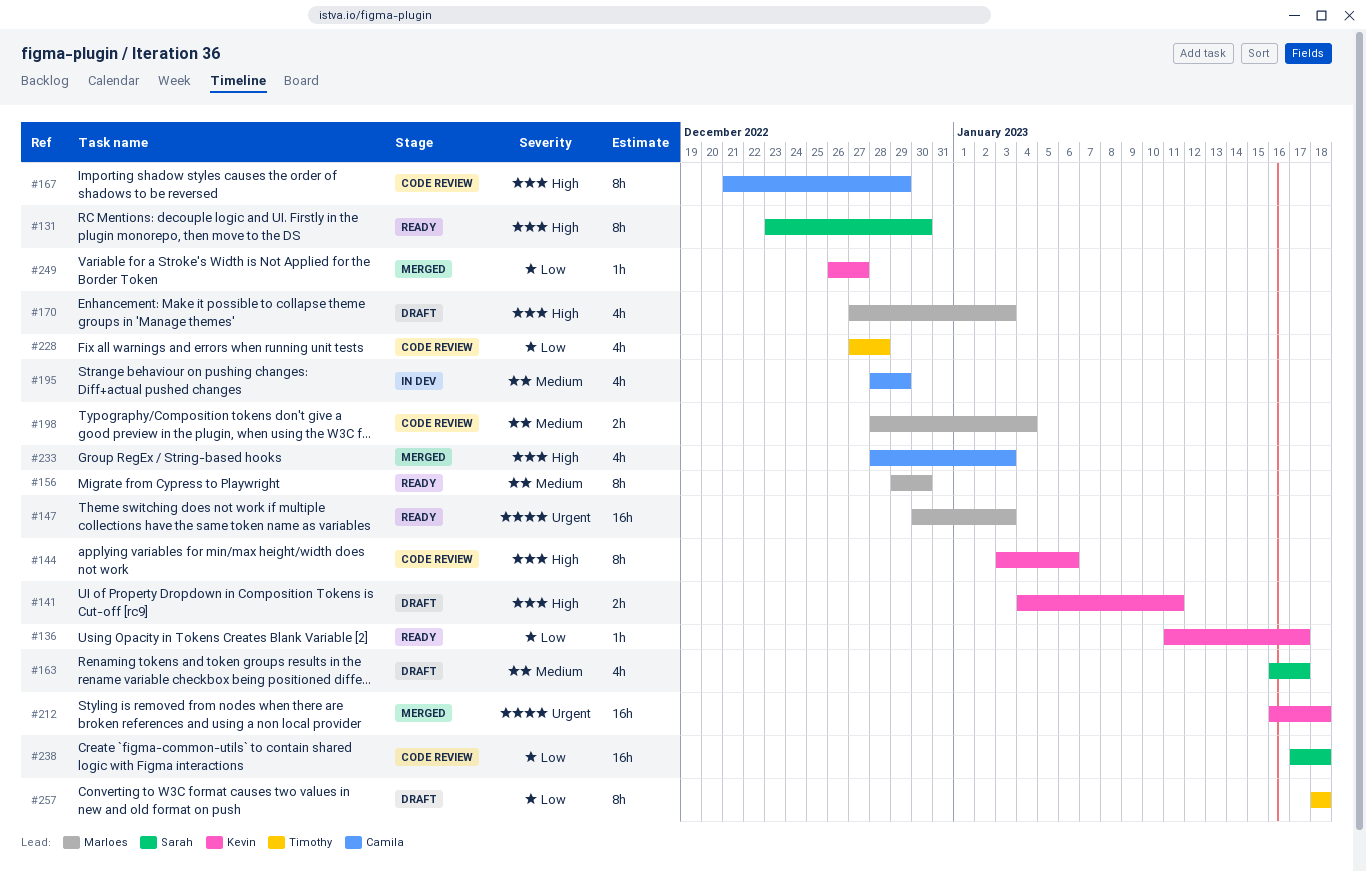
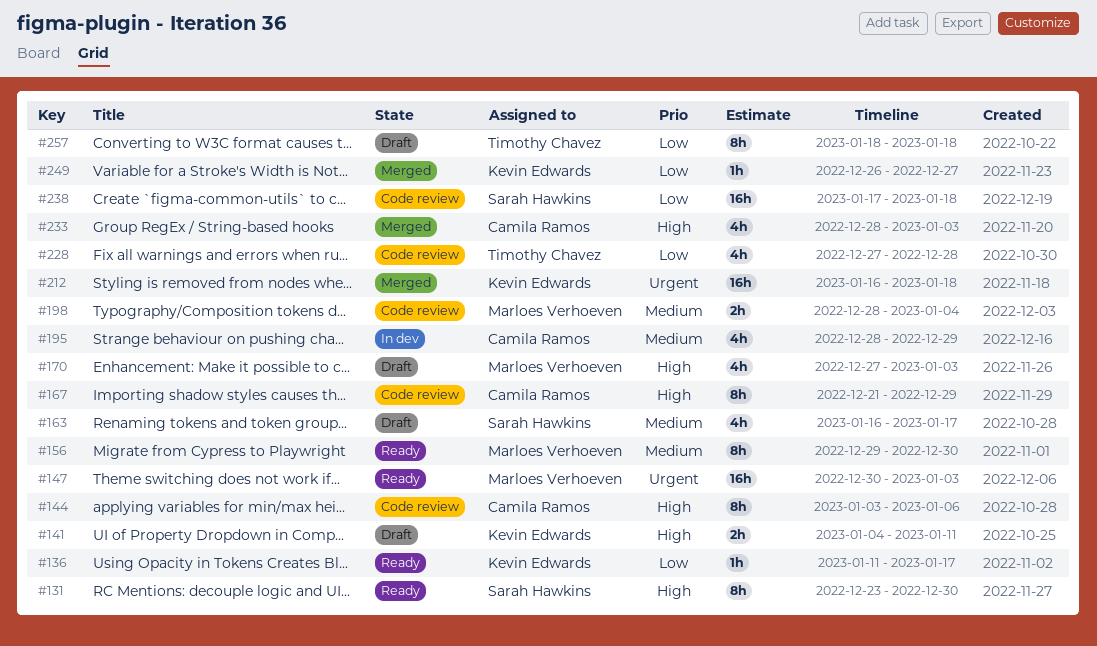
#144, owner: Kevin Edwards -> Camila Ramos

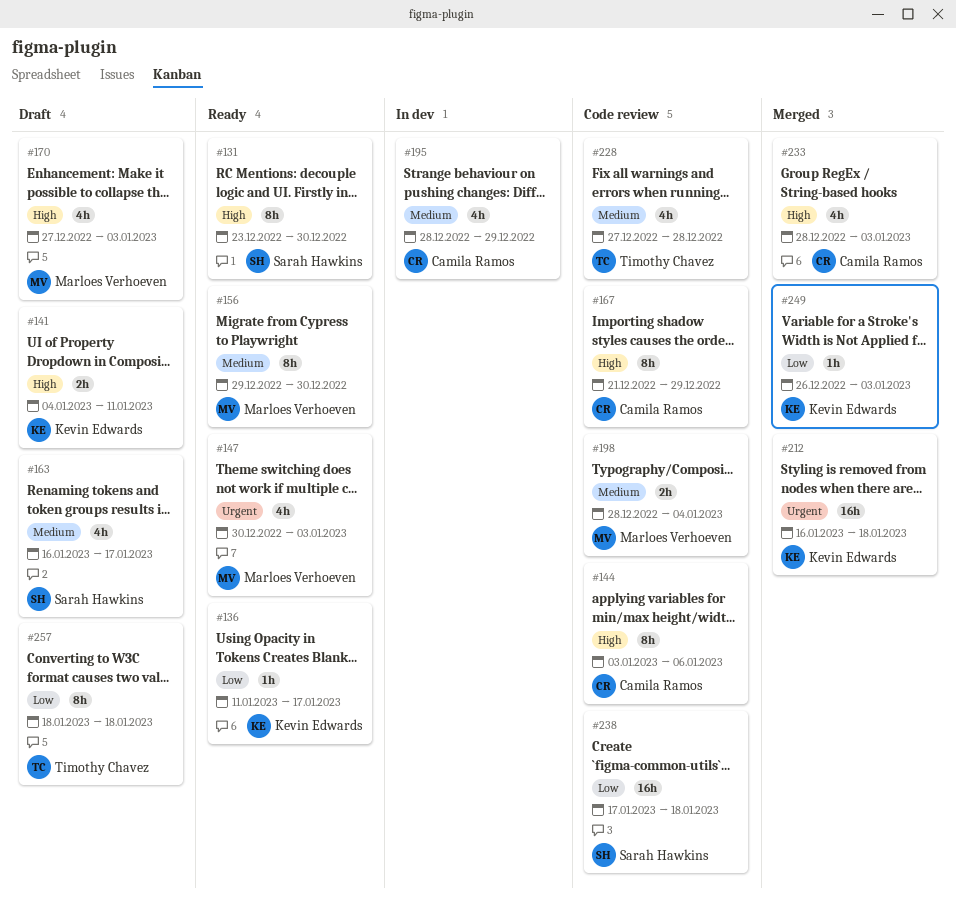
#147, estimate: 16h -> 4h
#228, priority: Low -> Medium
#249, due: Dec 27 -> Jan 3

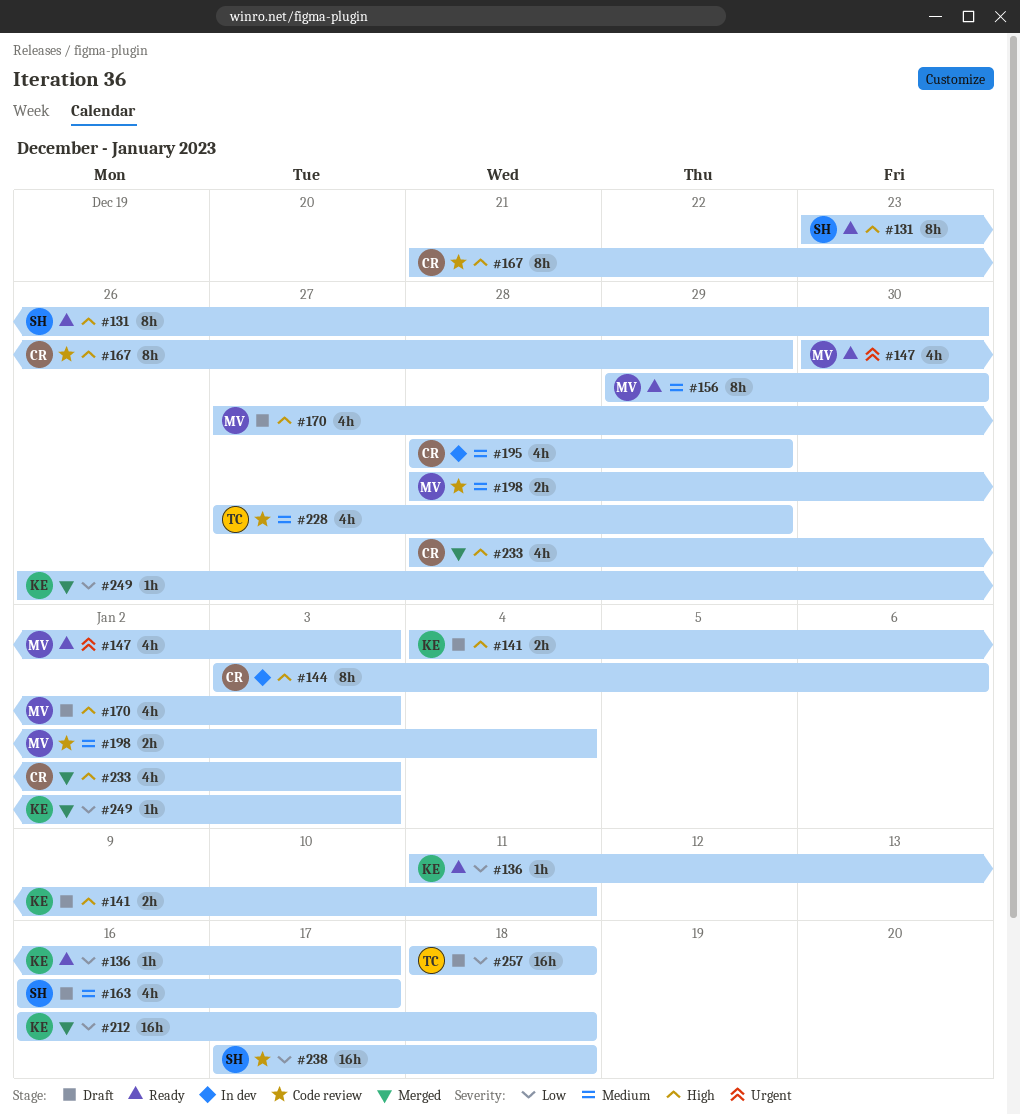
#144, status: Code review -> In dev
#212, priority: Urgent -> Low
#228, due: Dec 28 -> Dec 29
#257, estimate: 8h -> 16h

